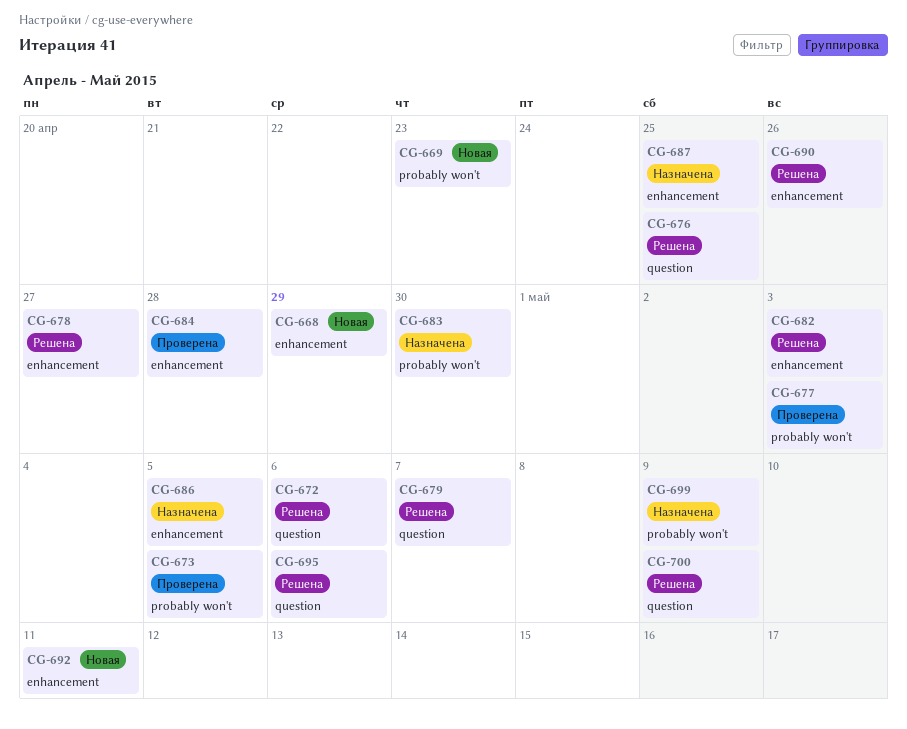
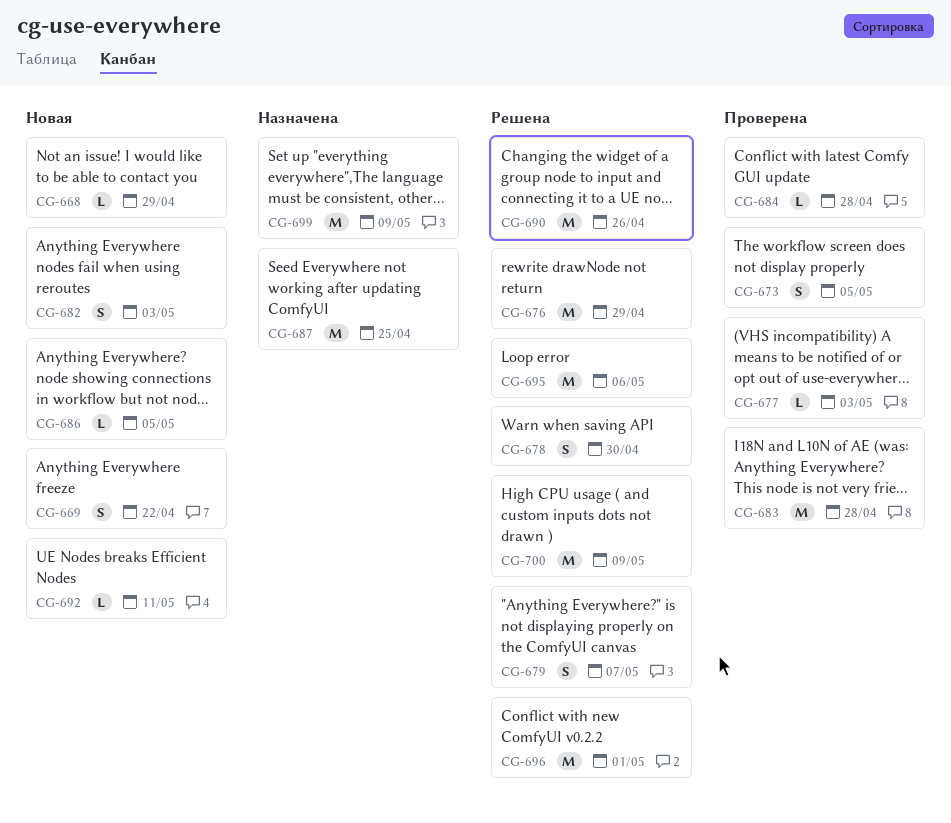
CG-669, due: Apr 23 -> Apr 22
CG-672: present -> none
CG-676, due: Apr 25 -> Apr 29
CG-678, due: Apr 27 -> Apr 30
CG-682, status: Решена -> Новая
CG-683, status: Назначена -> Проверена
CG-683, due: Apr 30 -> Apr 28
CG-686, status: Назначена -> Новая
CG-696: none -> present

